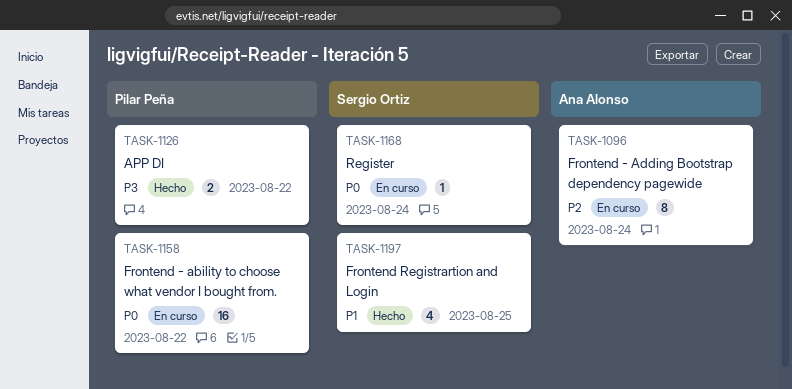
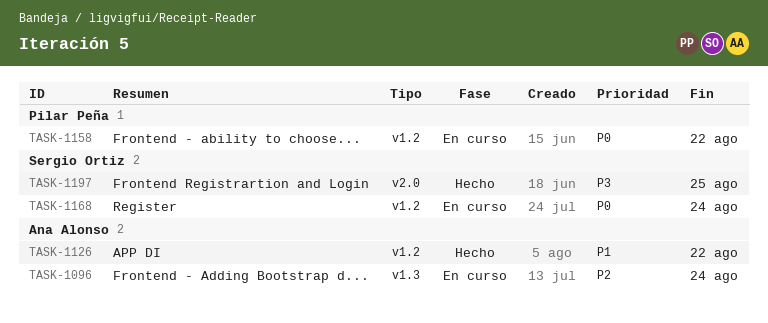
TASK-1126, owner: Pilar Peña -> Ana Alonso
TASK-1126, priority: P3 -> P1
TASK-1197, priority: P1 -> P3

